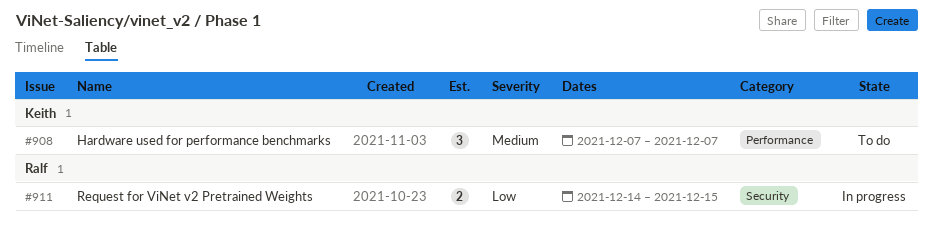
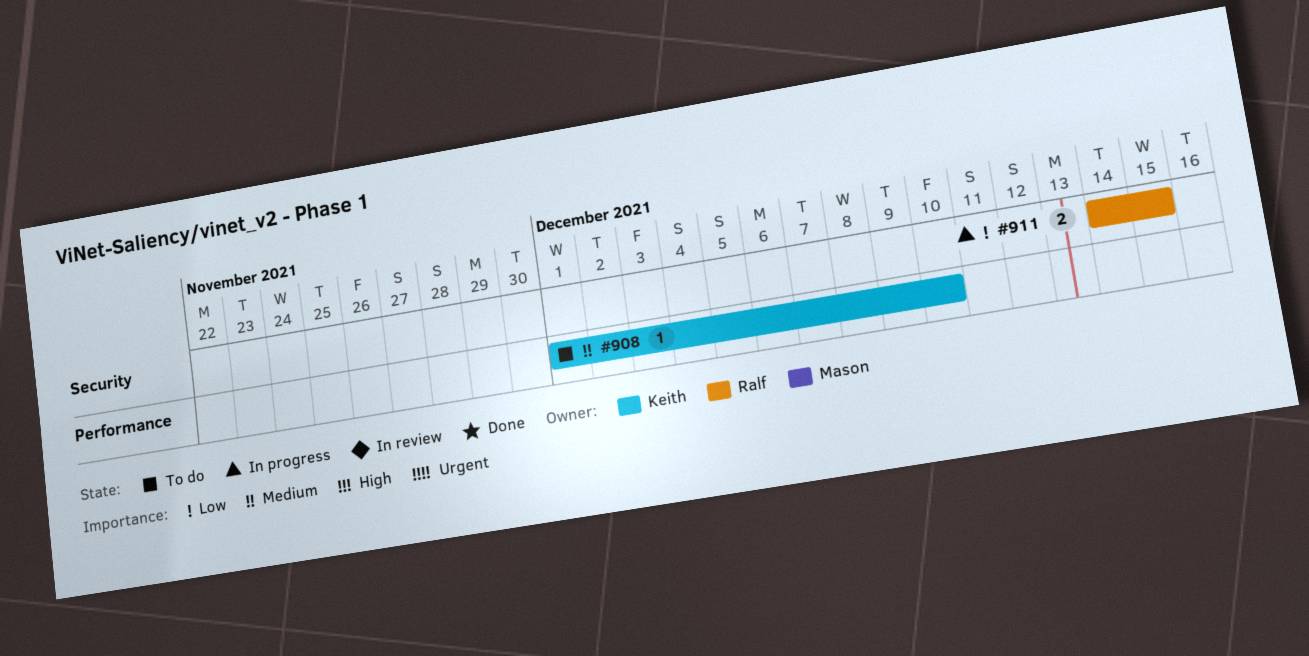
#908, estimate: 3 -> 1
#908, start: Dec 7 -> Dec 1
#908, due: Dec 7 -> Dec 10

